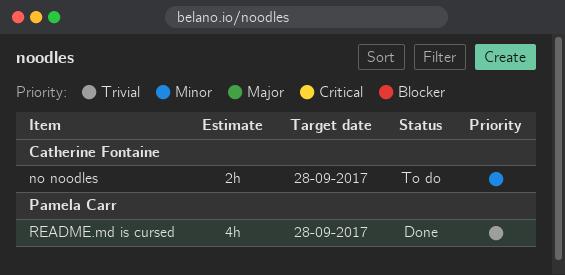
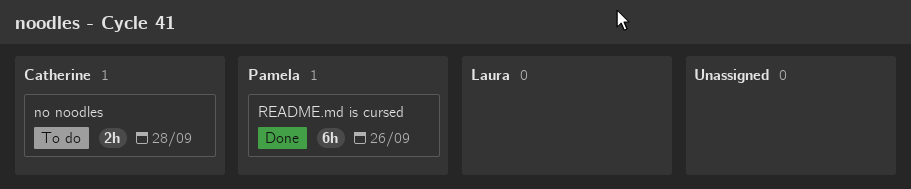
README.md is cursed, estimate: 4h -> 6h
README.md is cursed, due: Sep 28 -> Sep 26

